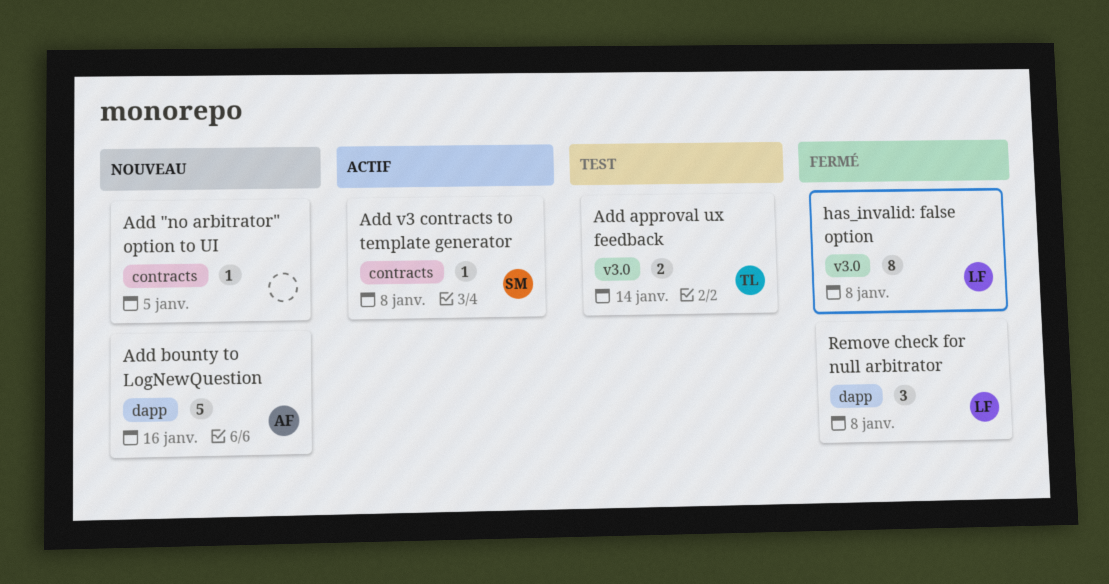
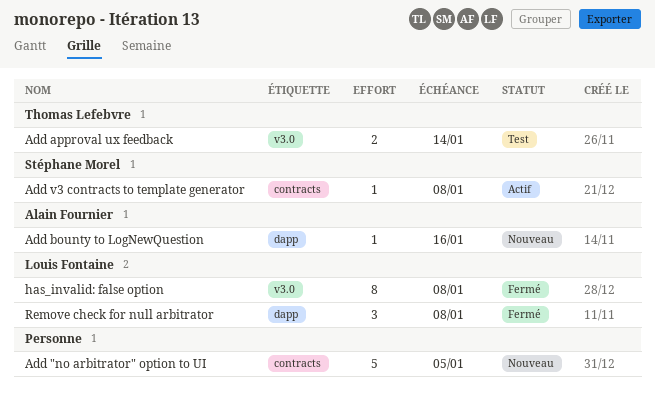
Add "no arbitrator" option to UI, estimate: 1 -> 5
Add bounty to LogNewQuestion, estimate: 5 -> 1

